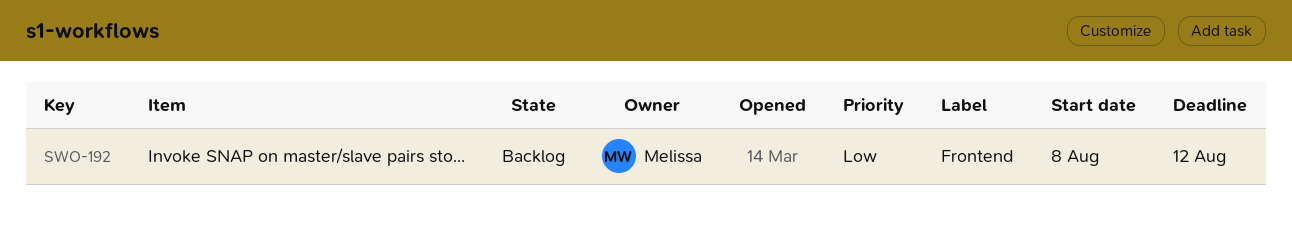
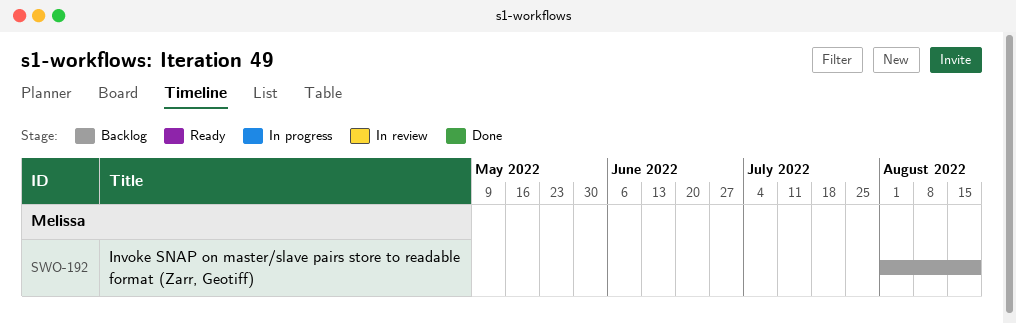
SWO-192, start: Aug 8 -> Aug 1
SWO-192, due: Aug 12 -> Aug 19

